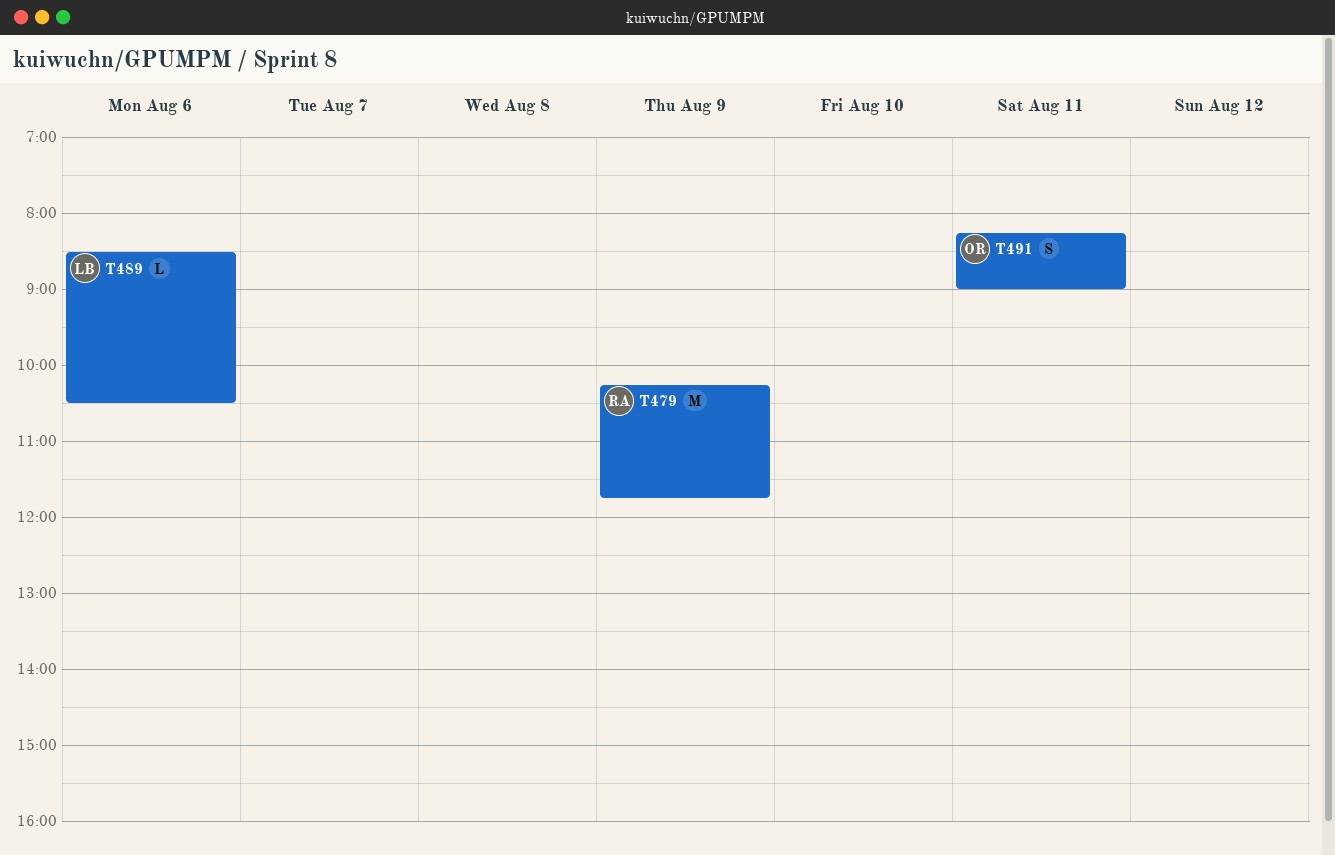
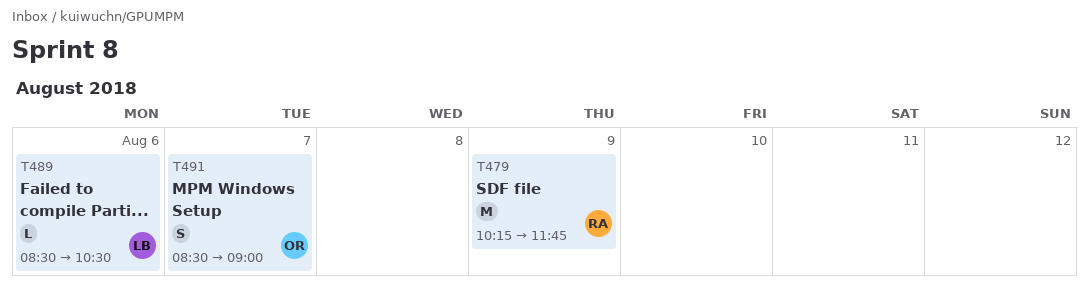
T491, day: Aug 11 -> Aug 7
T491, begins: 08:15 -> 08:30

